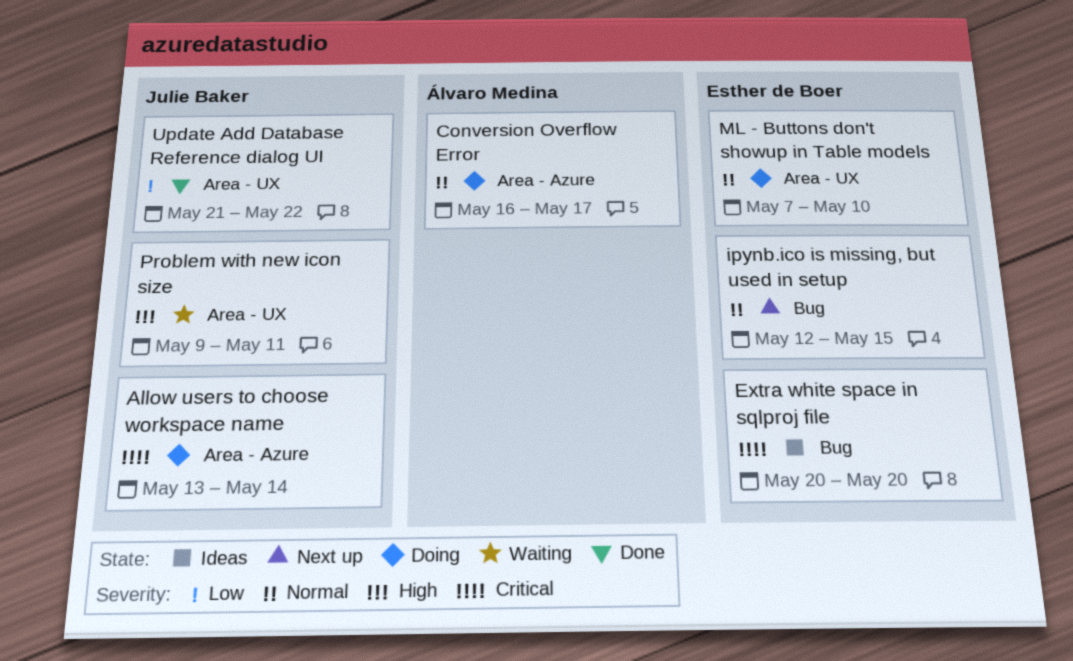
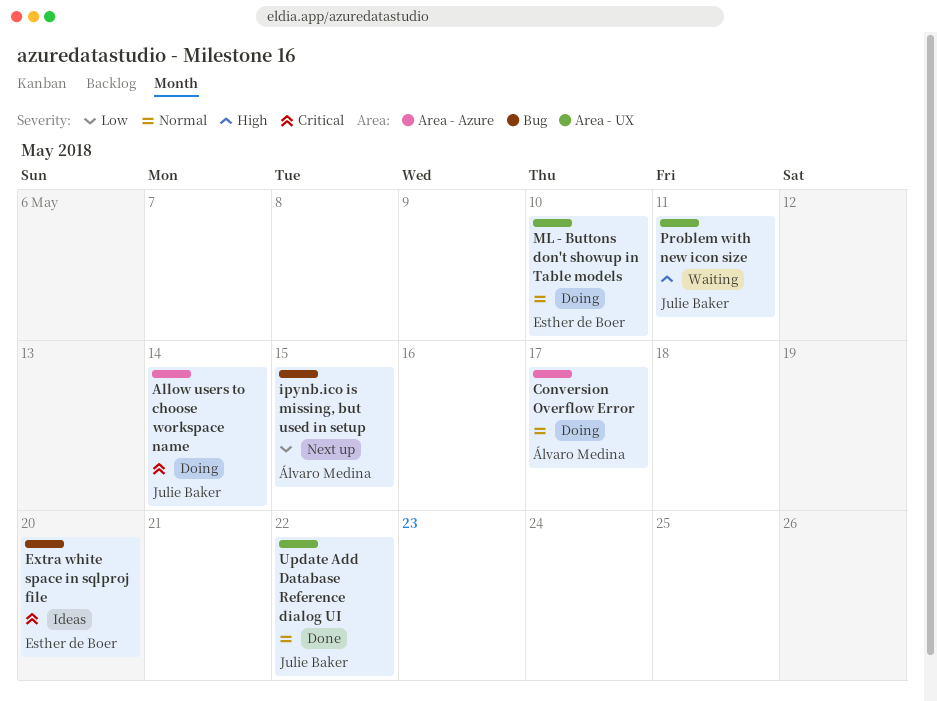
ipynb.ico is missing, but used in setup, owner: Esther de Boer -> Álvaro Medina
ipynb.ico is missing, but used in setup, priority: Normal -> Low
Update Add Database Reference dialog UI, priority: Low -> Normal

